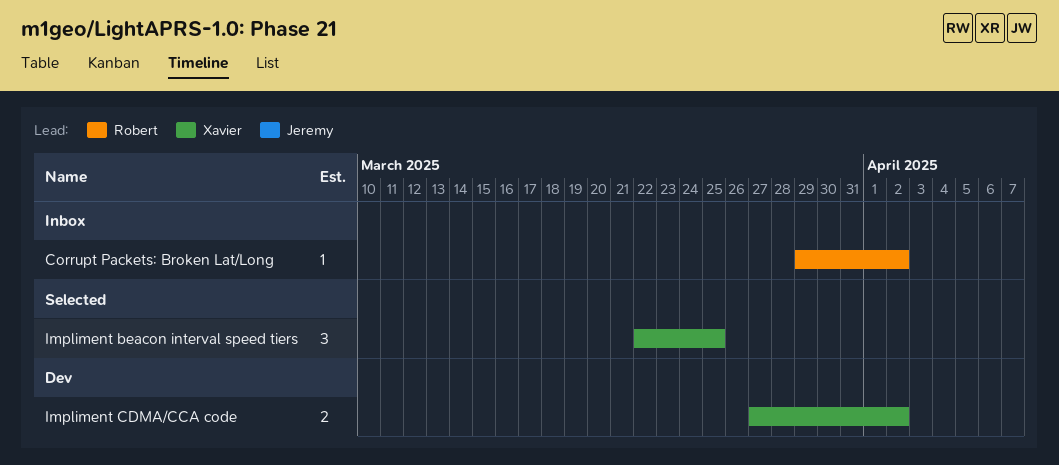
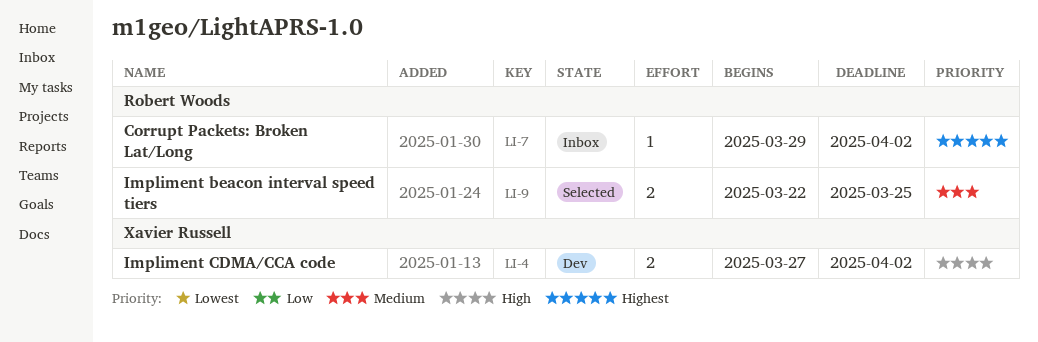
Impliment beacon interval speed tiers, owner: Xavier Russell -> Robert Woods
Impliment beacon interval speed tiers, estimate: 3 -> 2

